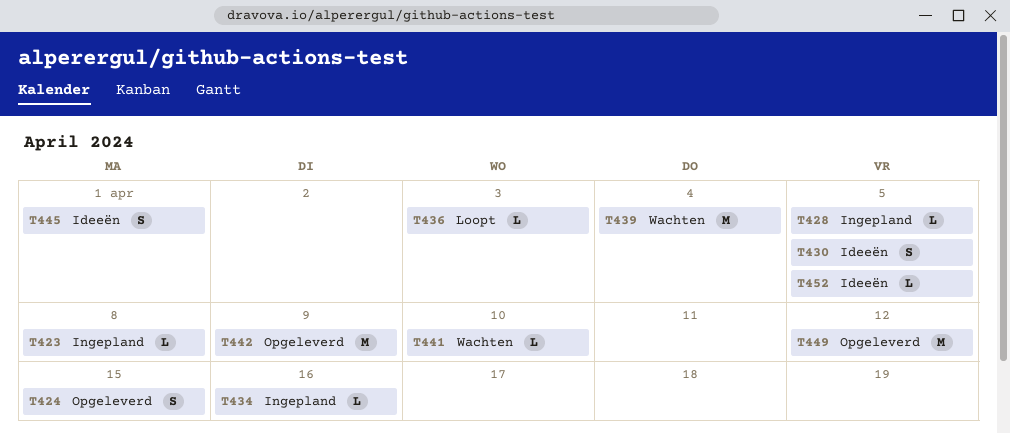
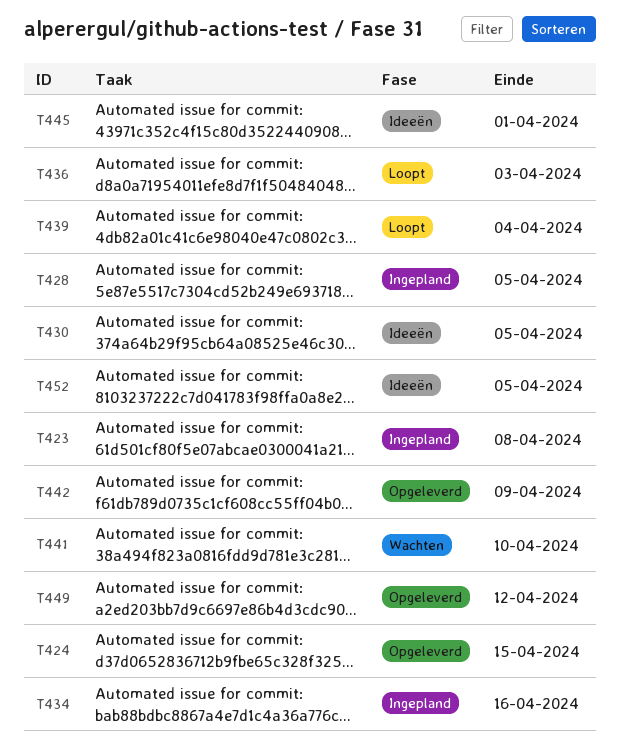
T439, status: Wachten -> Loopt

